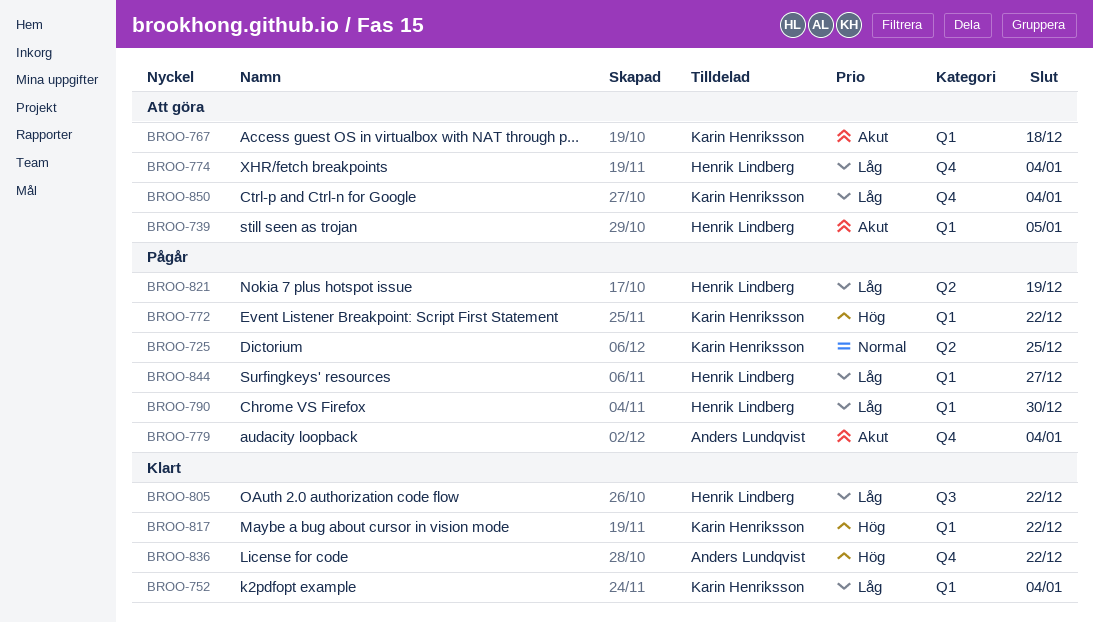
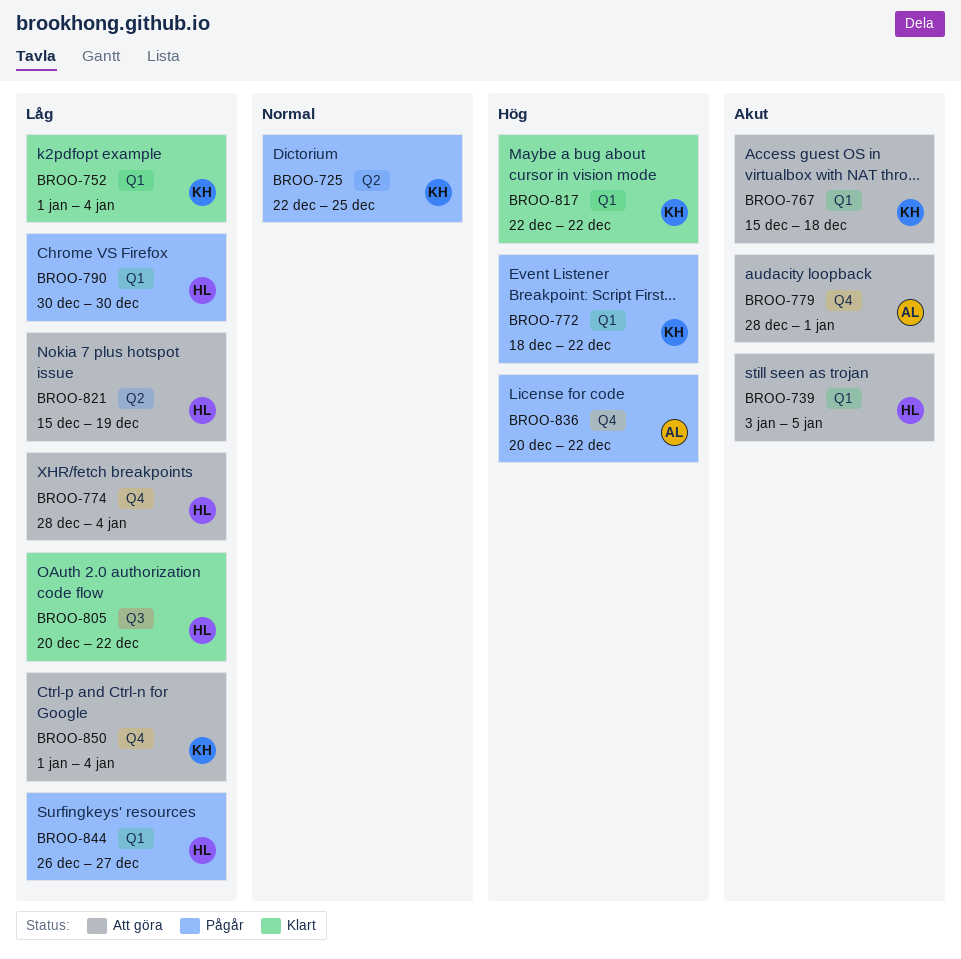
BROO-779, status: Pågår -> Att göra
BROO-779, due: Jan 4 -> Jan 1
BROO-821, status: Pågår -> Att göra
BROO-836, status: Klart -> Pågår

